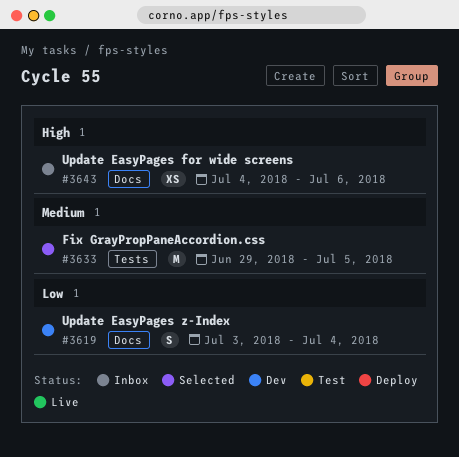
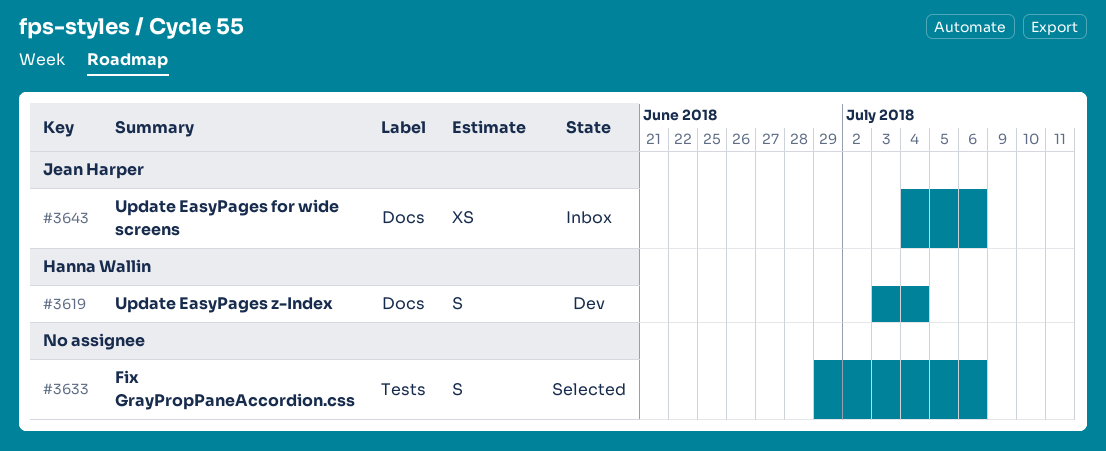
#3633, estimate: M -> S
#3633, due: Jul 5 -> Jul 6

